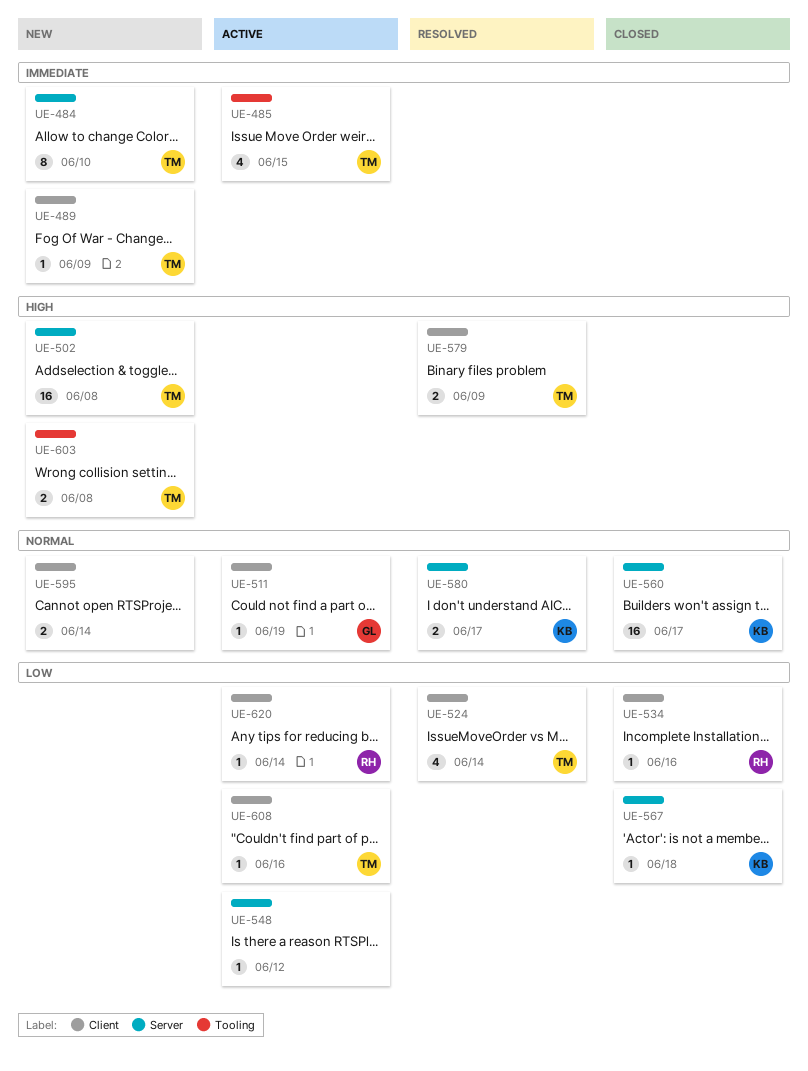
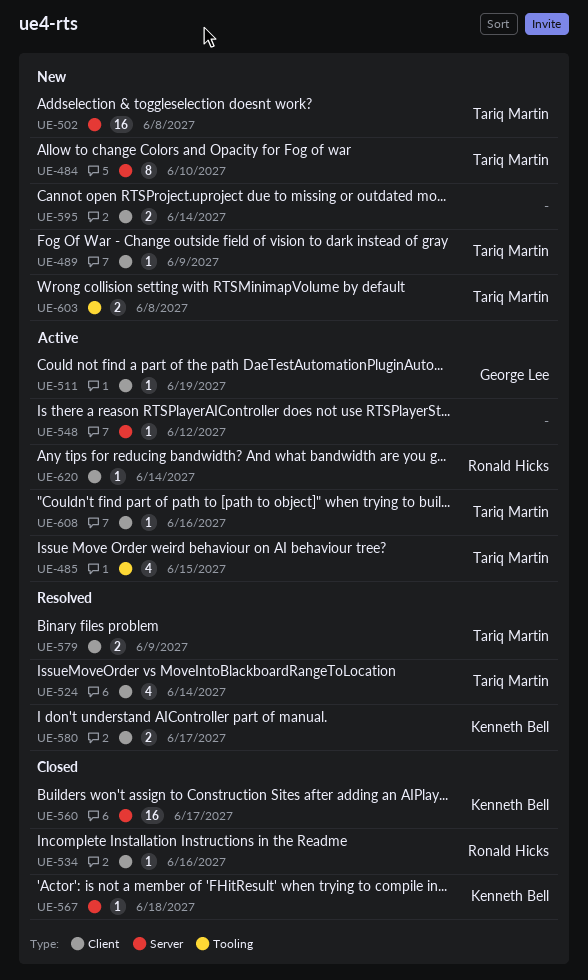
UE-580, label: Server -> Client

